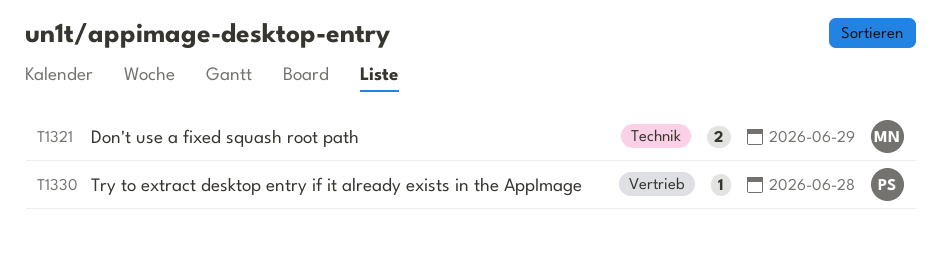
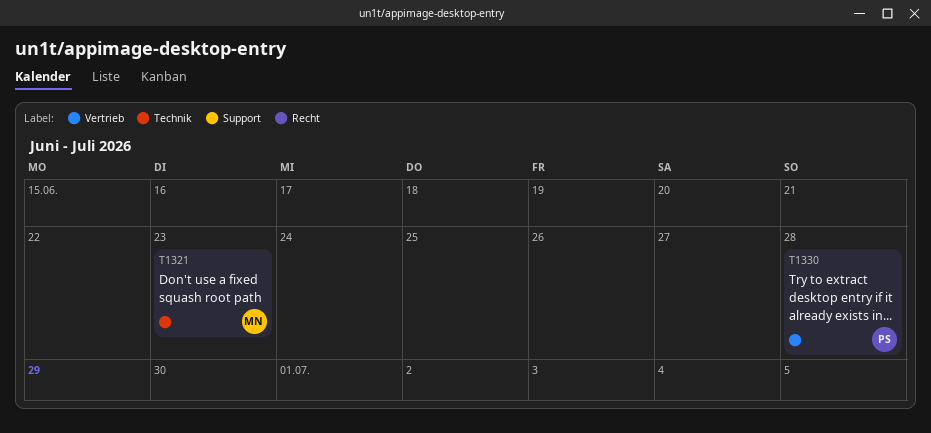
T1321, due: Jun 29 -> Jun 23

